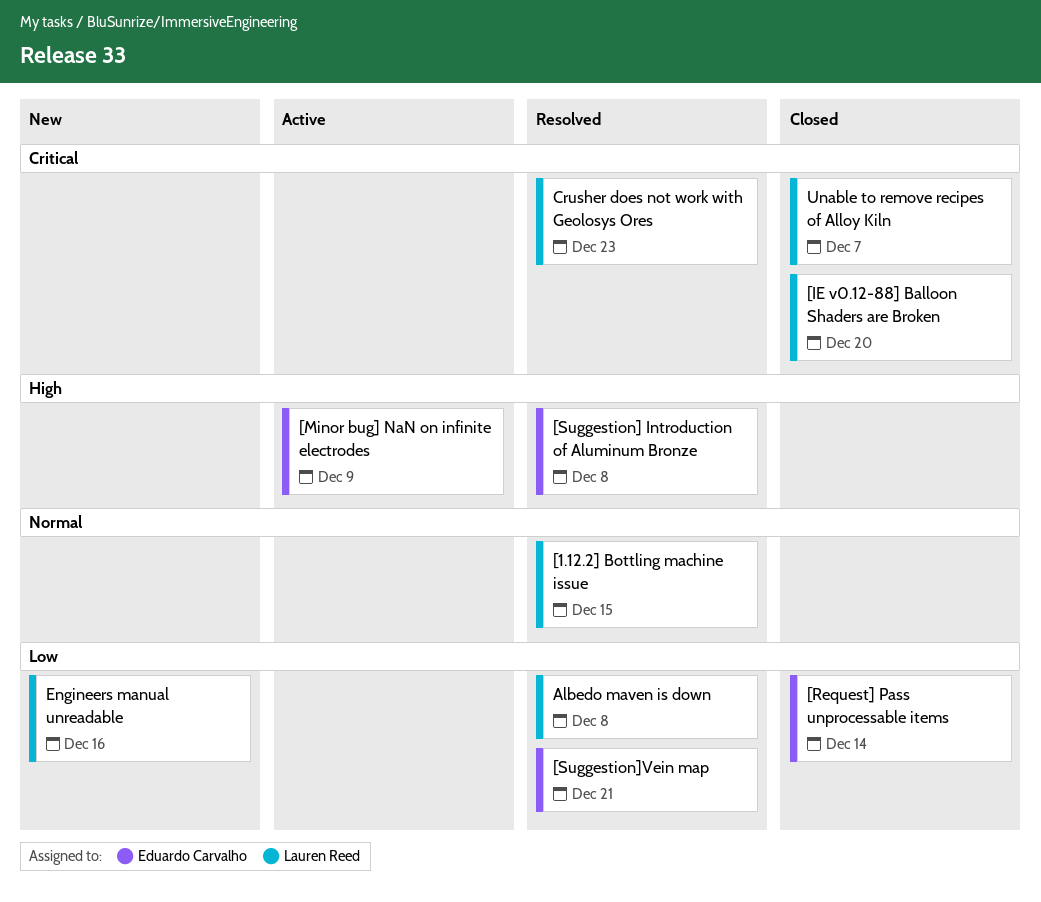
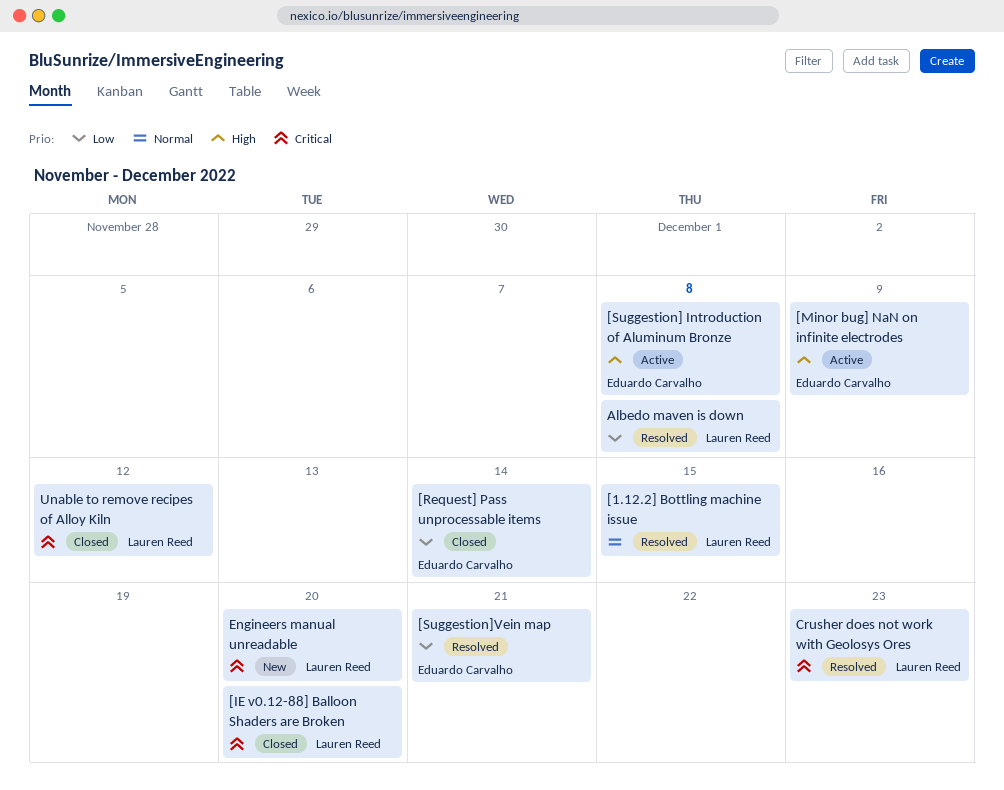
[Suggestion] Introduction of Aluminum Bronze, status: Resolved -> Active
Engineers manual unreadable, priority: Low -> Critical
Engineers manual unreadable, due: Dec 16 -> Dec 20
Unable to remove recipes of Alloy Kiln, due: Dec 7 -> Dec 12

